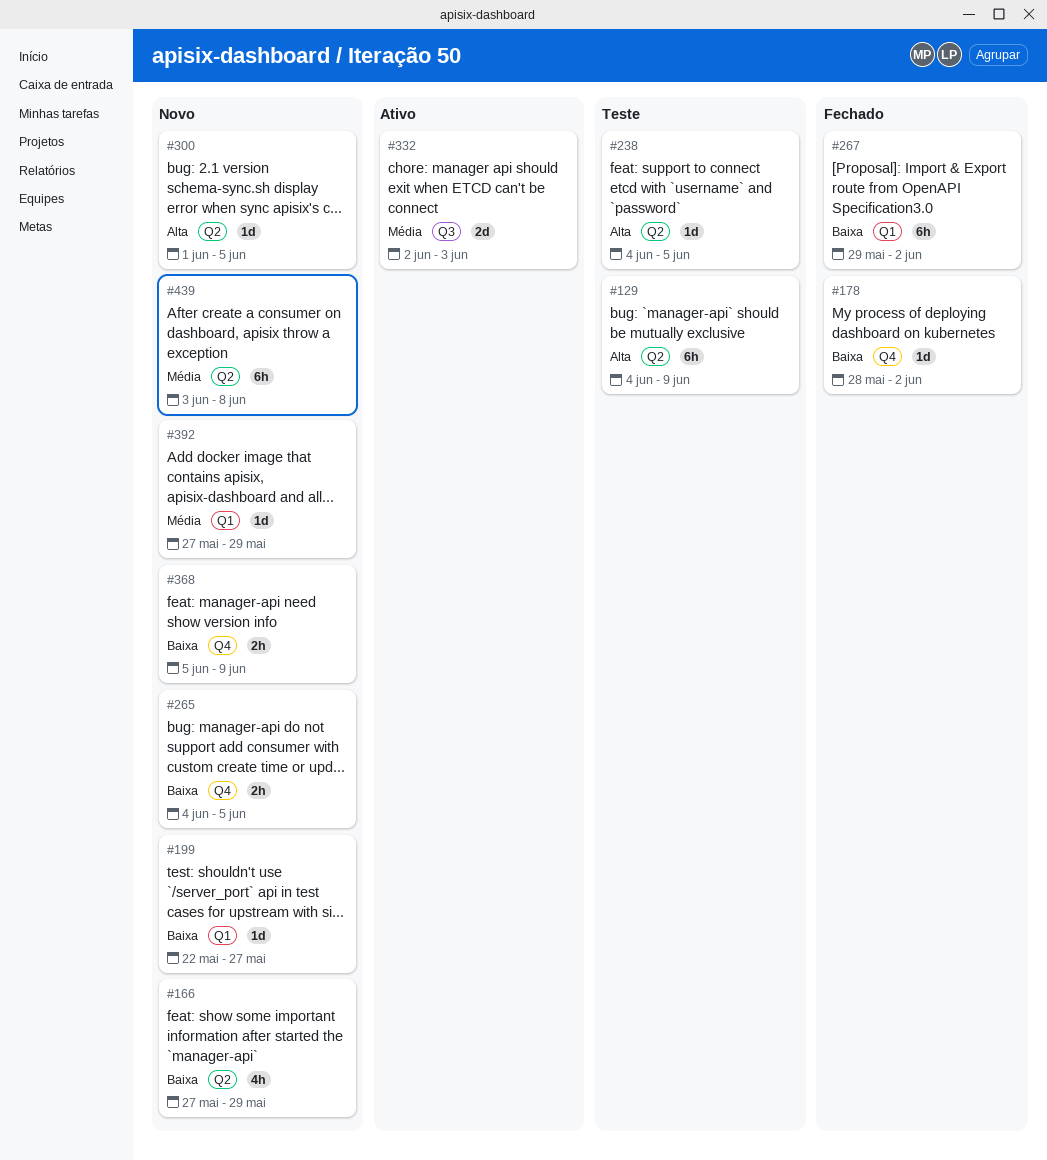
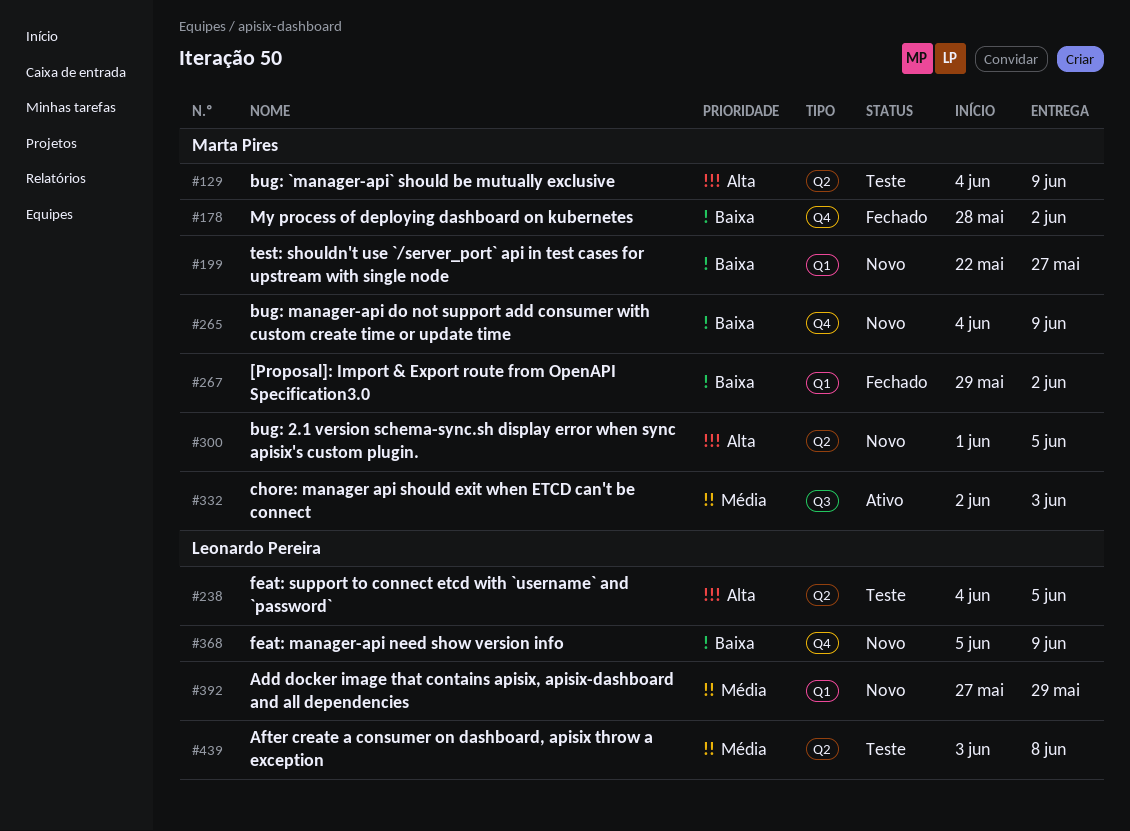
#166: present -> none
#265, due: Jun 5 -> Jun 9
#439, status: Novo -> Teste

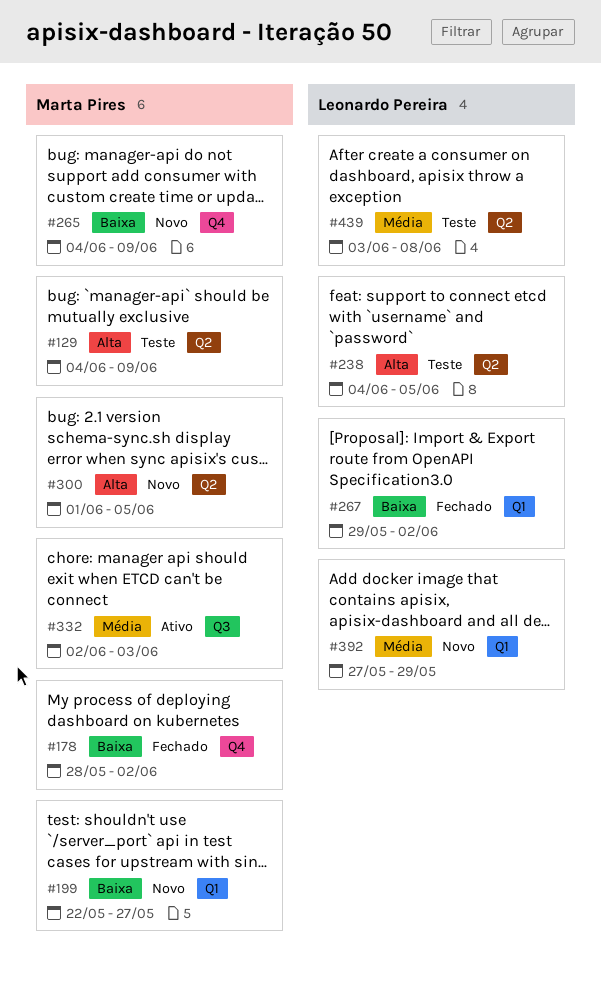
#267, owner: Marta Pires -> Leonardo Pereira
#368: present -> none

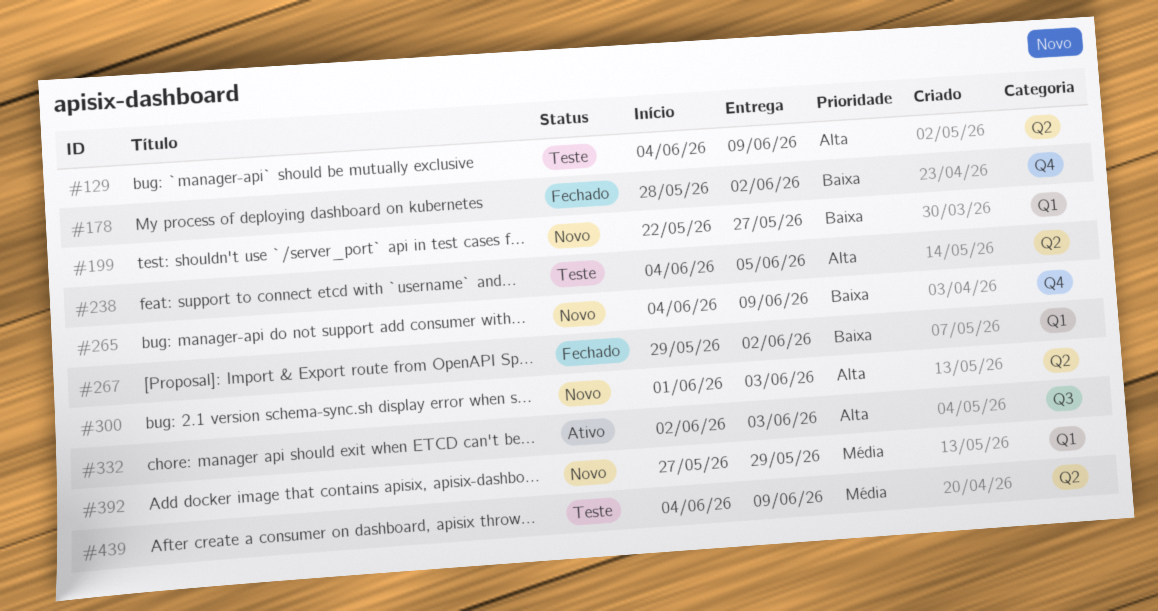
#300, due: Jun 5 -> Jun 3
#332, priority: Média -> Alta
#439, start: Jun 3 -> Jun 4
#439, due: Jun 8 -> Jun 9

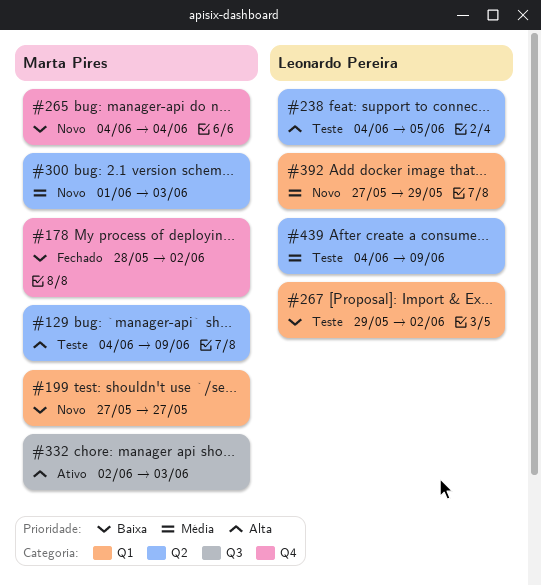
#199, start: May 22 -> May 27
#265, due: Jun 9 -> Jun 4
#267, status: Fechado -> Teste
#300, priority: Alta -> Média

